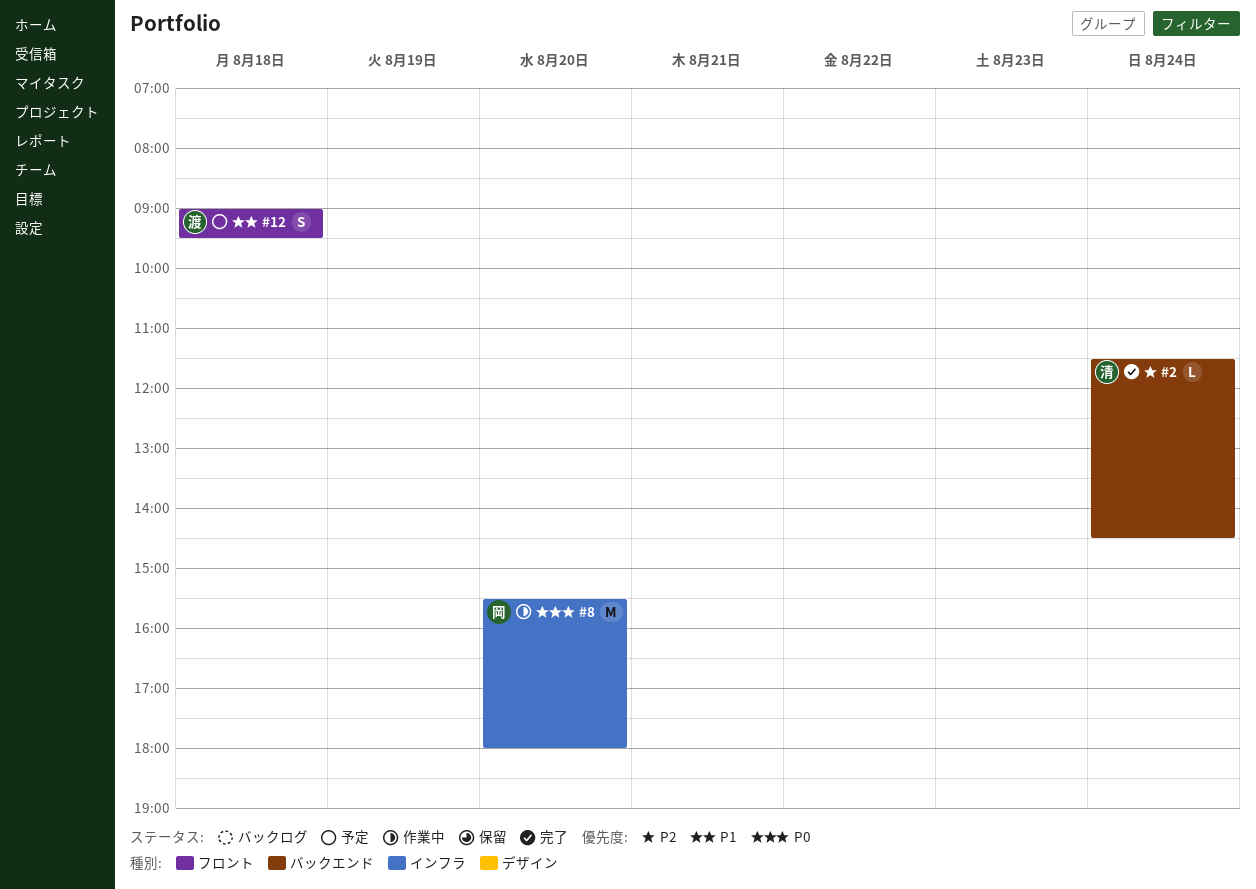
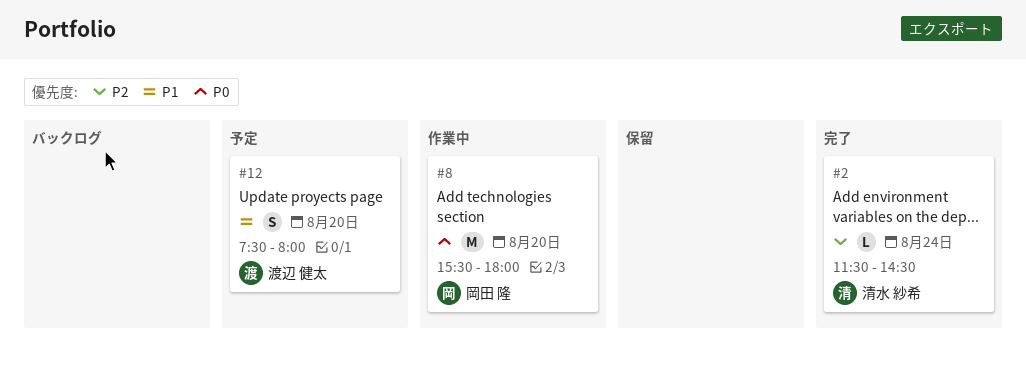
#12, day: Aug 18 -> Aug 20
#12, begins: 09:00 -> 07:30
#12, ends: 09:30 -> 08:00

